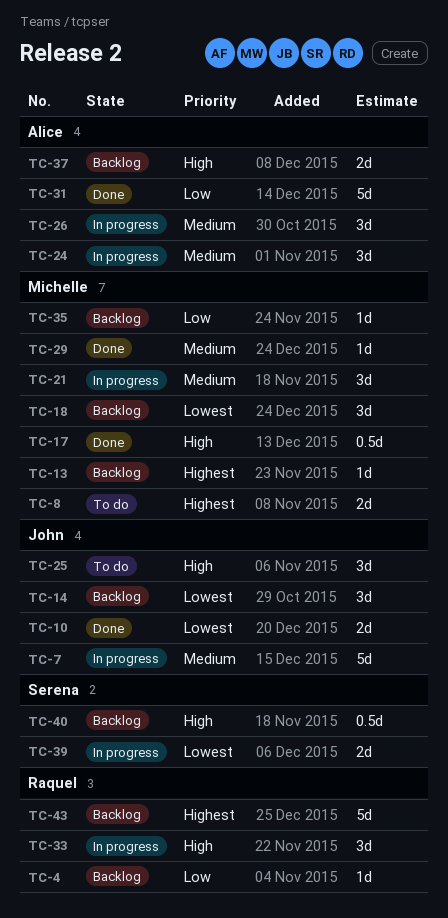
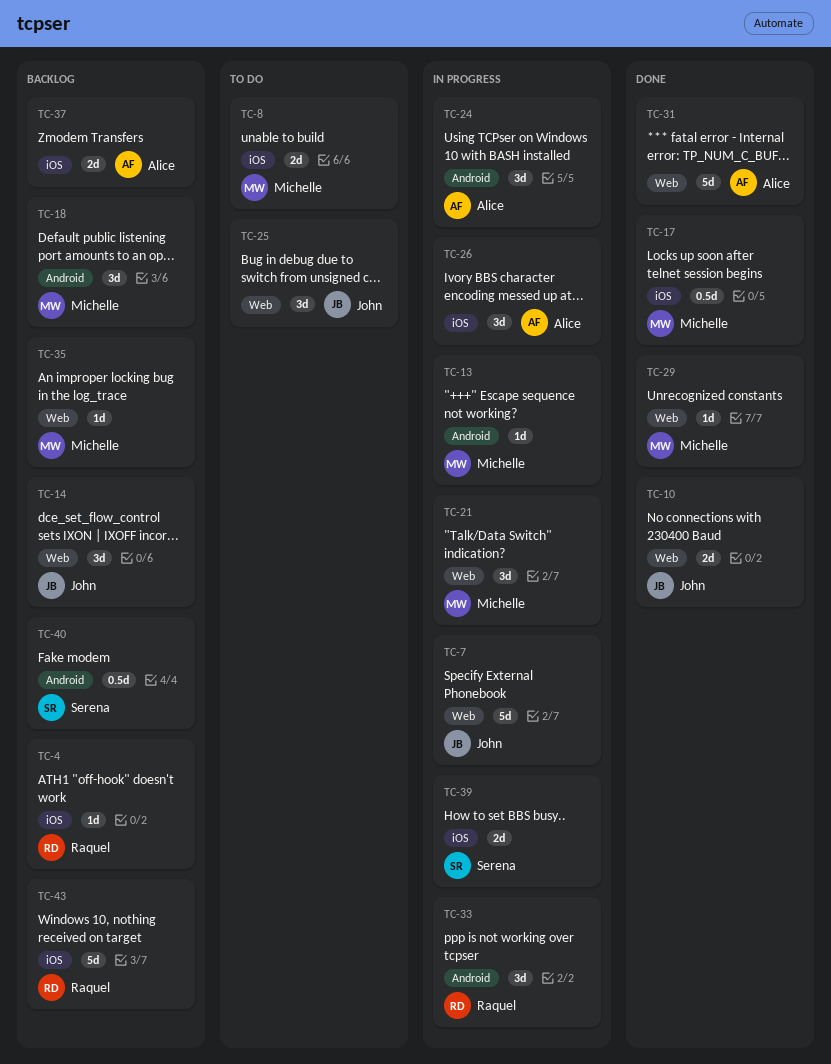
TC-13, status: Backlog -> In progress

